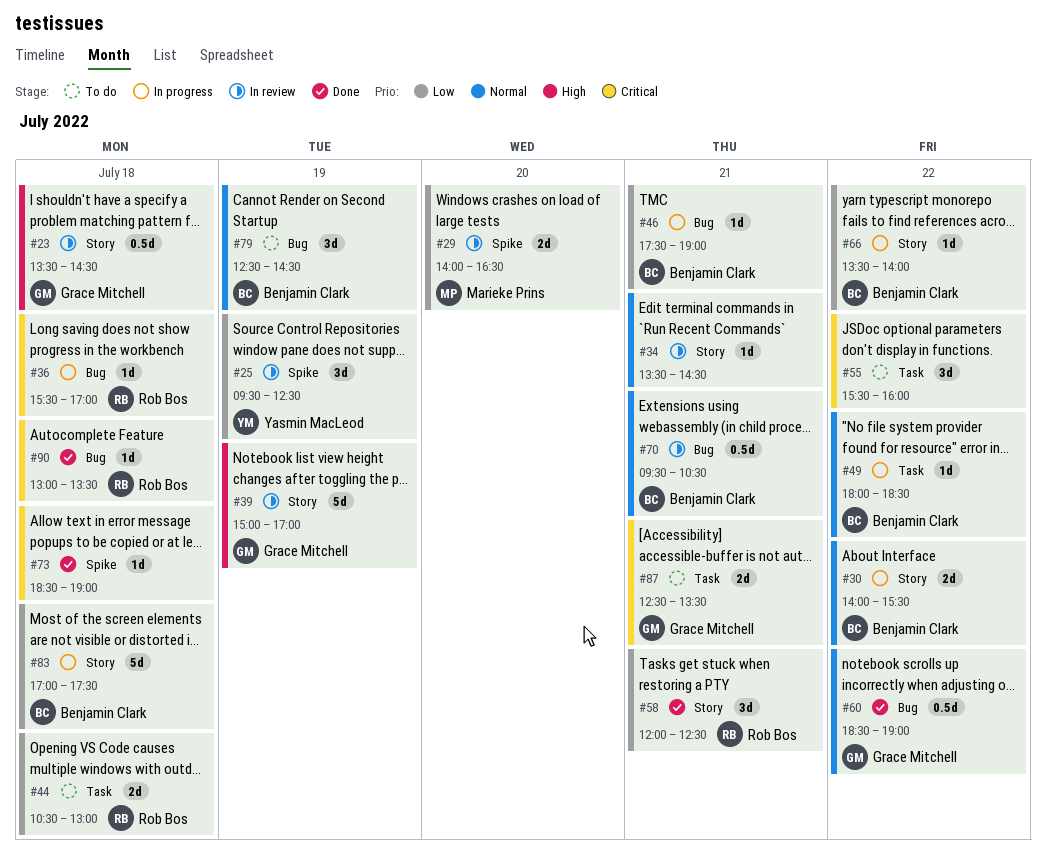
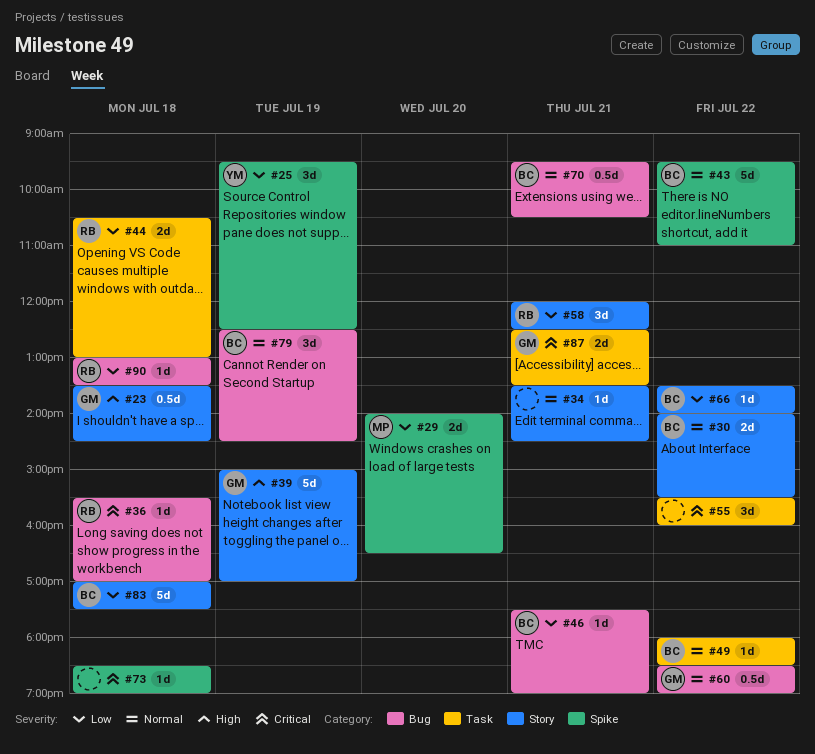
#43: none -> present
#90, priority: Critical -> Low

